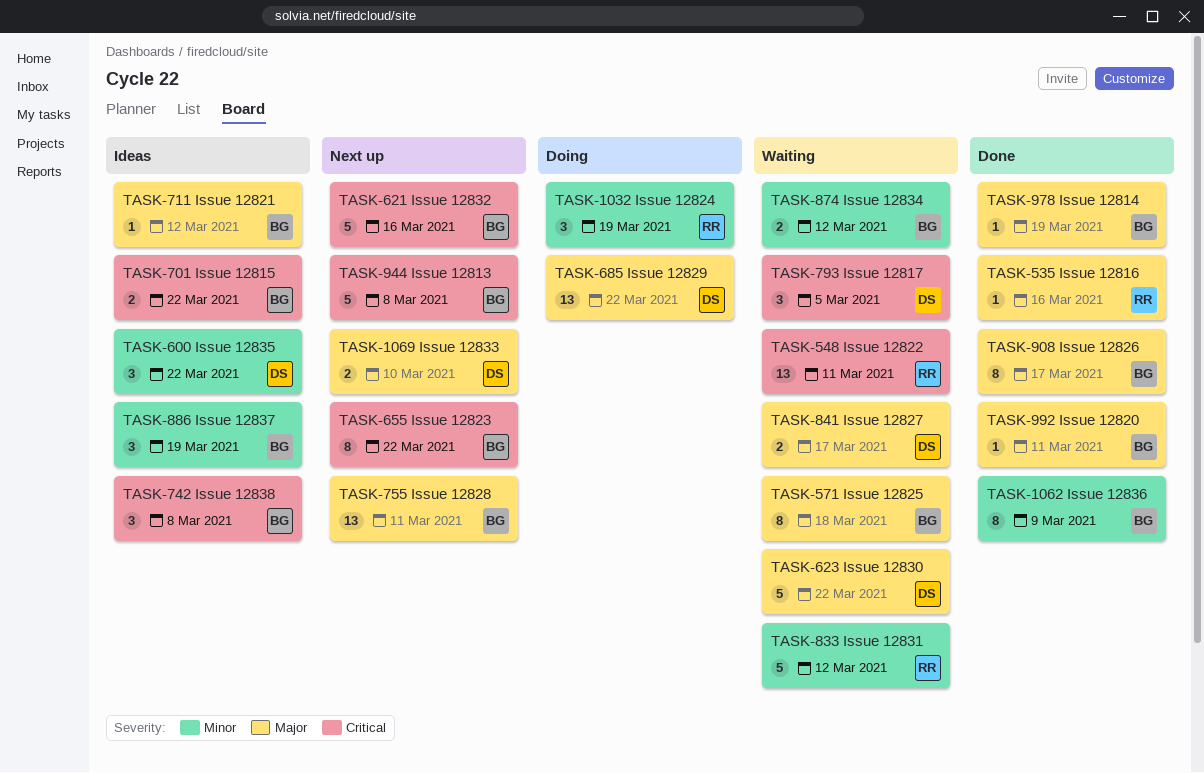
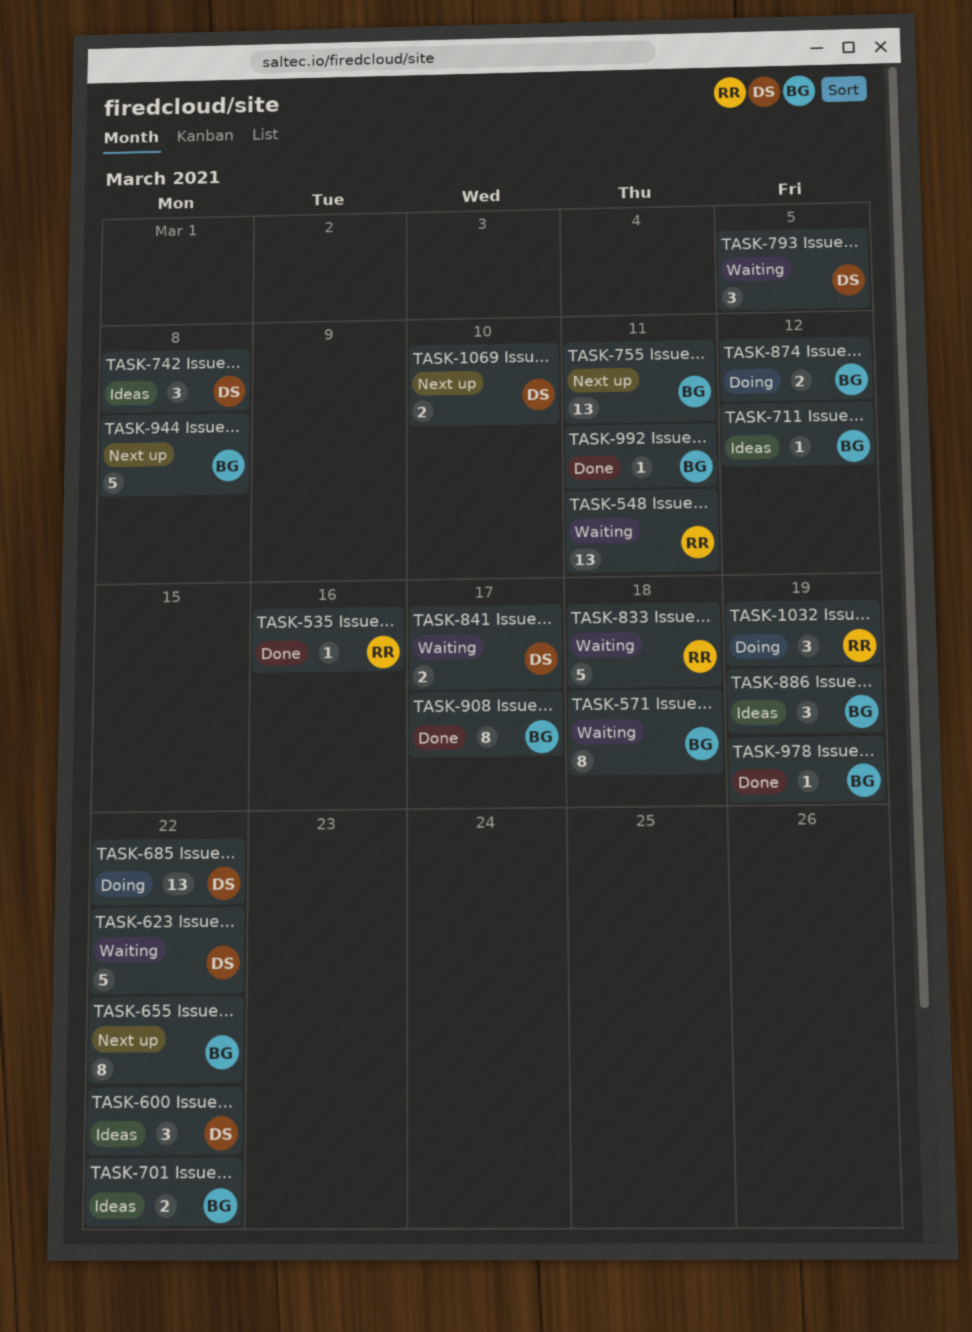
TASK-621: present -> none
TASK-742, owner: BG -> DS
TASK-833, due: Mar 12 -> Mar 18
TASK-874, status: Waiting -> Doing
TASK-1062: present -> none

